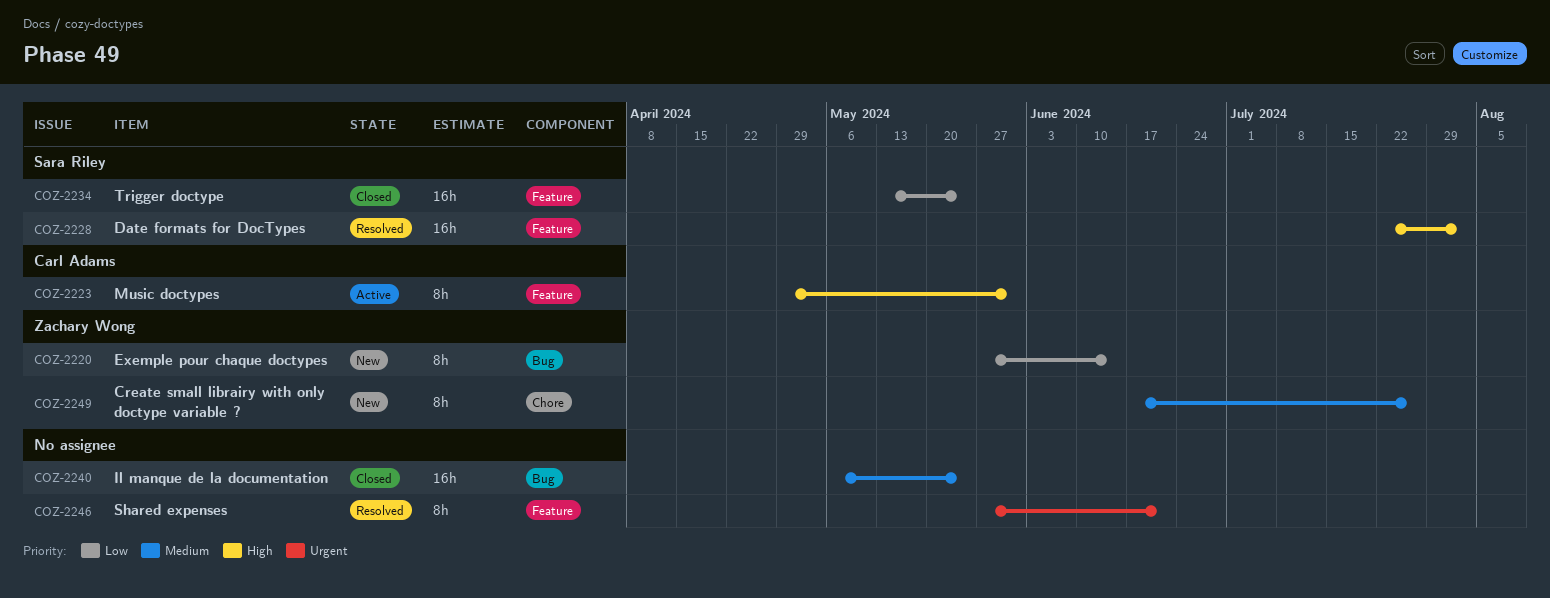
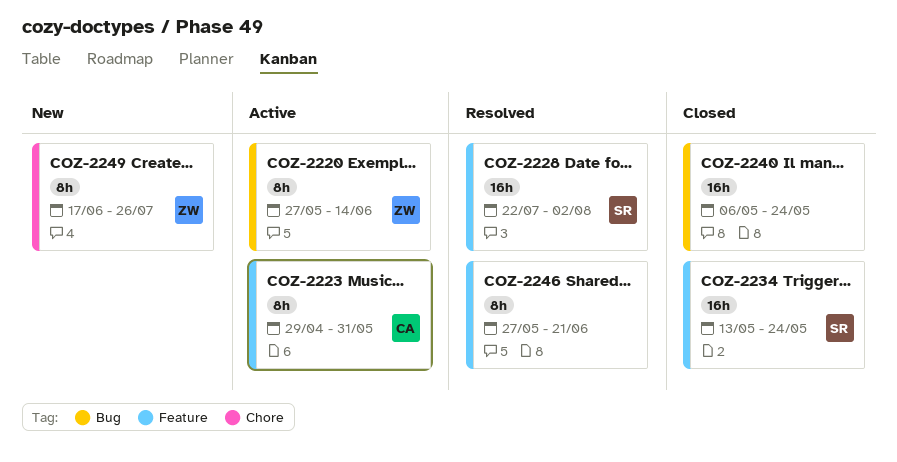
COZ-2220, status: New -> Active

